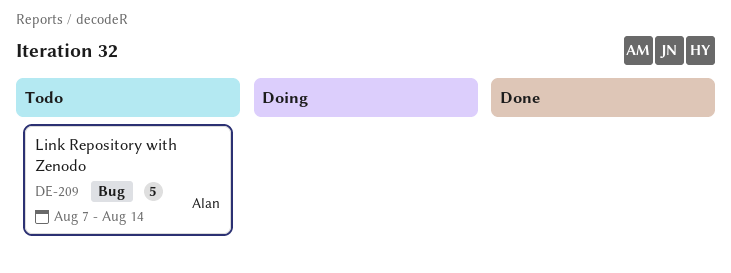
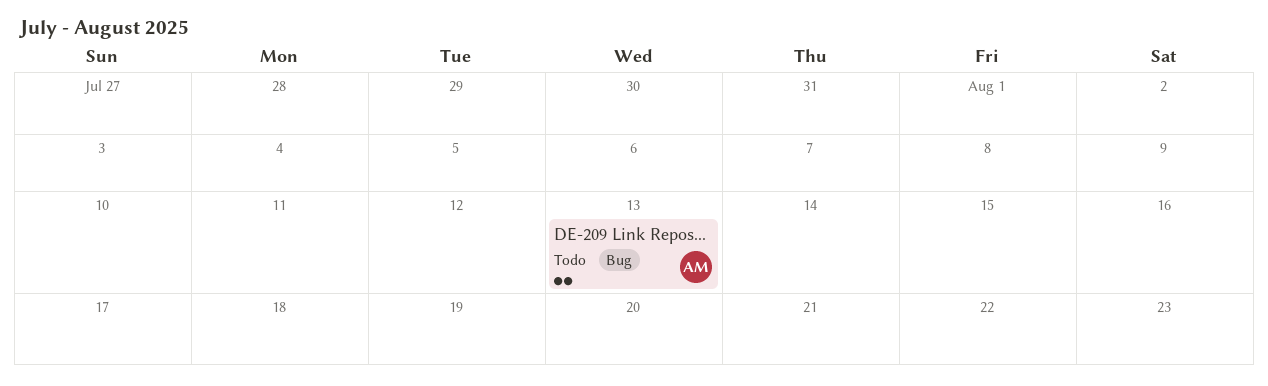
DE-209, estimate: 5 -> 2
DE-209, due: Aug 14 -> Aug 13

